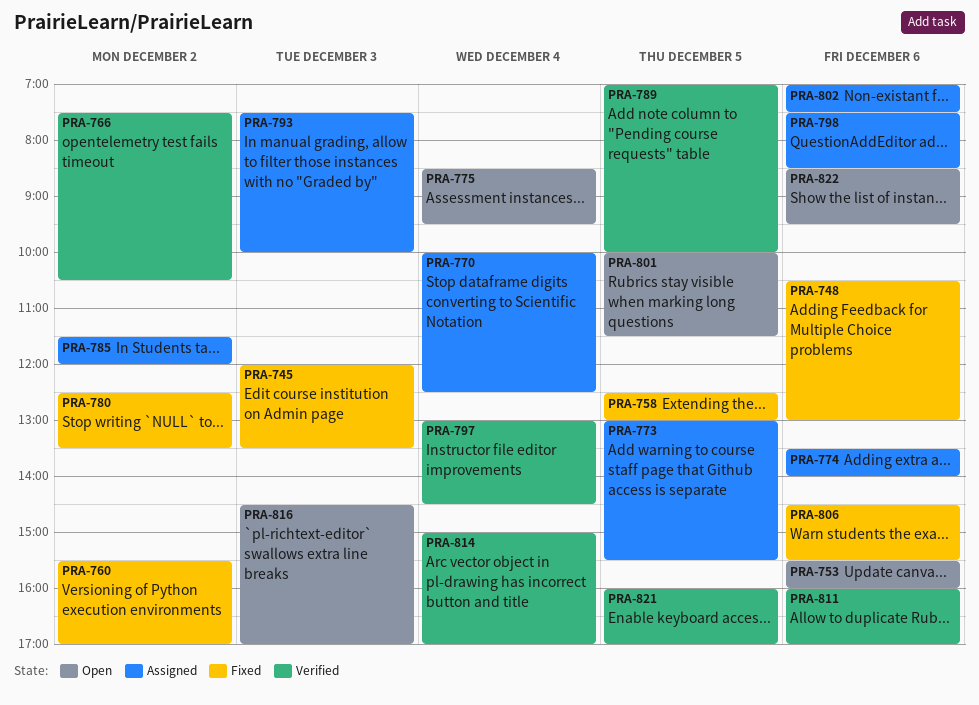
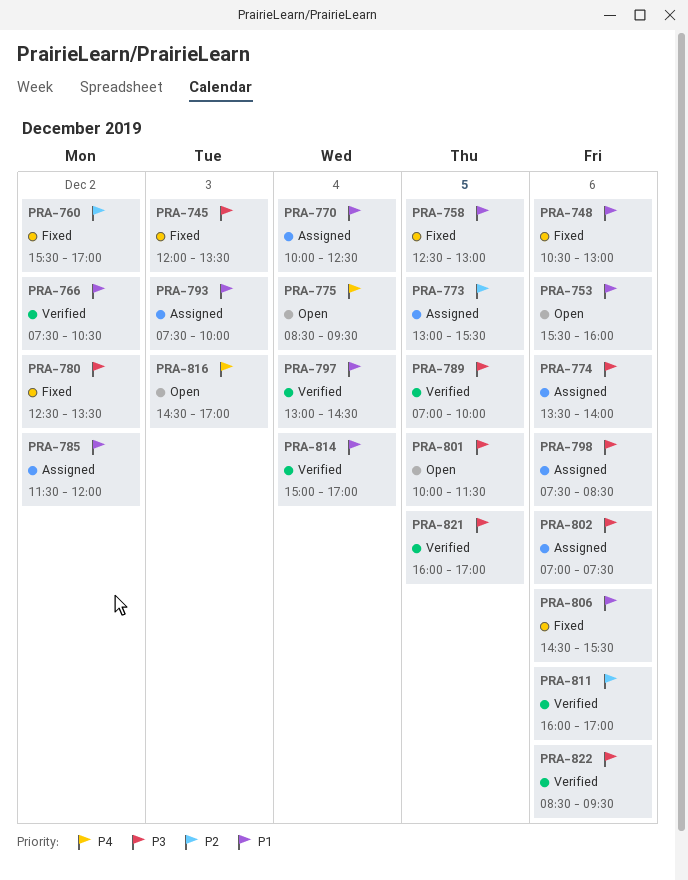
PRA-822, status: Open -> Verified

